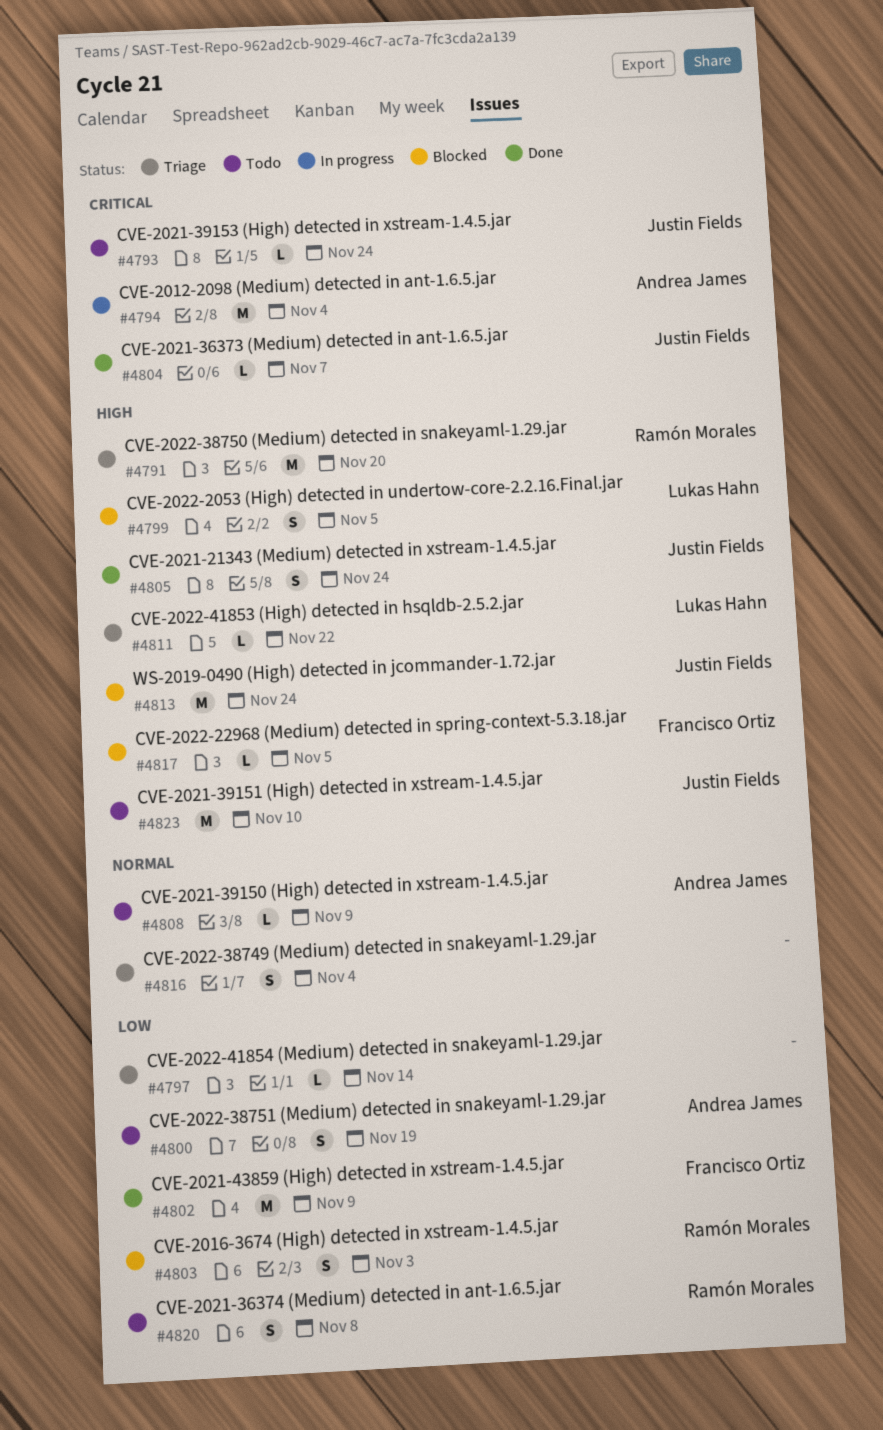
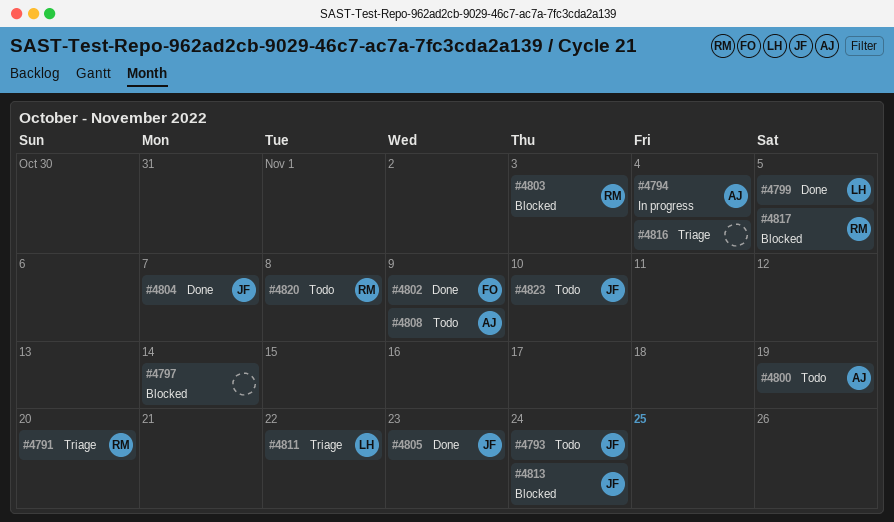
#4797, status: Triage -> Blocked
#4799, status: Blocked -> Done
#4805, due: Nov 24 -> Nov 23
#4817, owner: Francisco Ortiz -> Ramón Morales

